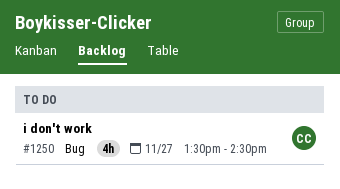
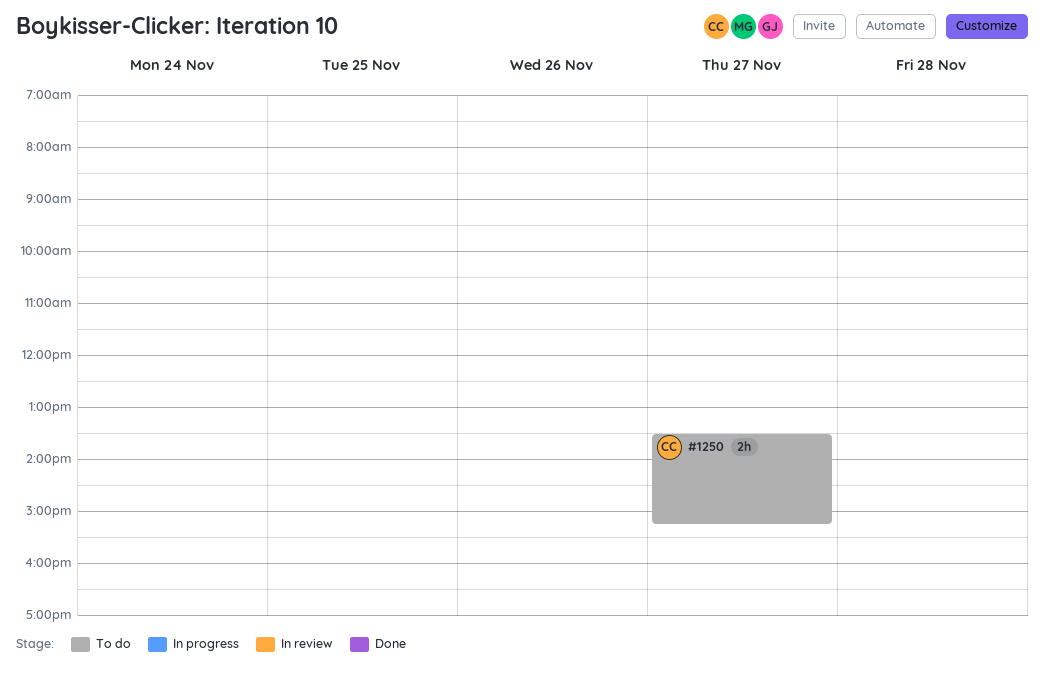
#1250, estimate: 4h -> 2h
#1250, ends: 14:30 -> 15:15

